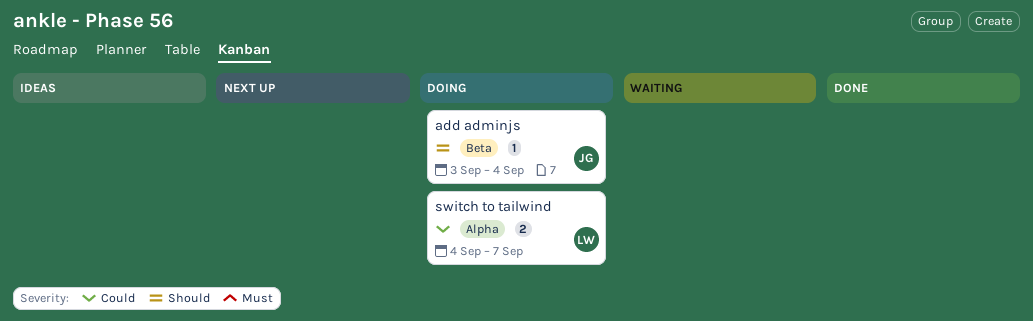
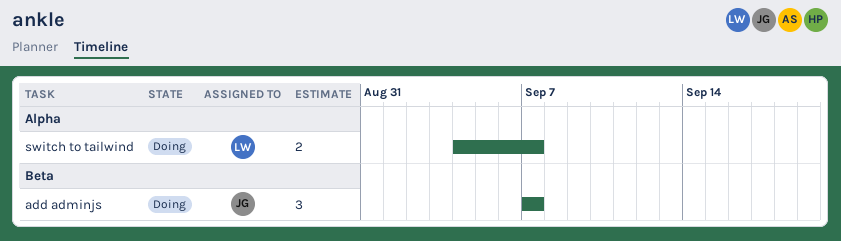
add adminjs, estimate: 1 -> 3
add adminjs, start: Sep 3 -> Sep 7
add adminjs, due: Sep 4 -> Sep 7

